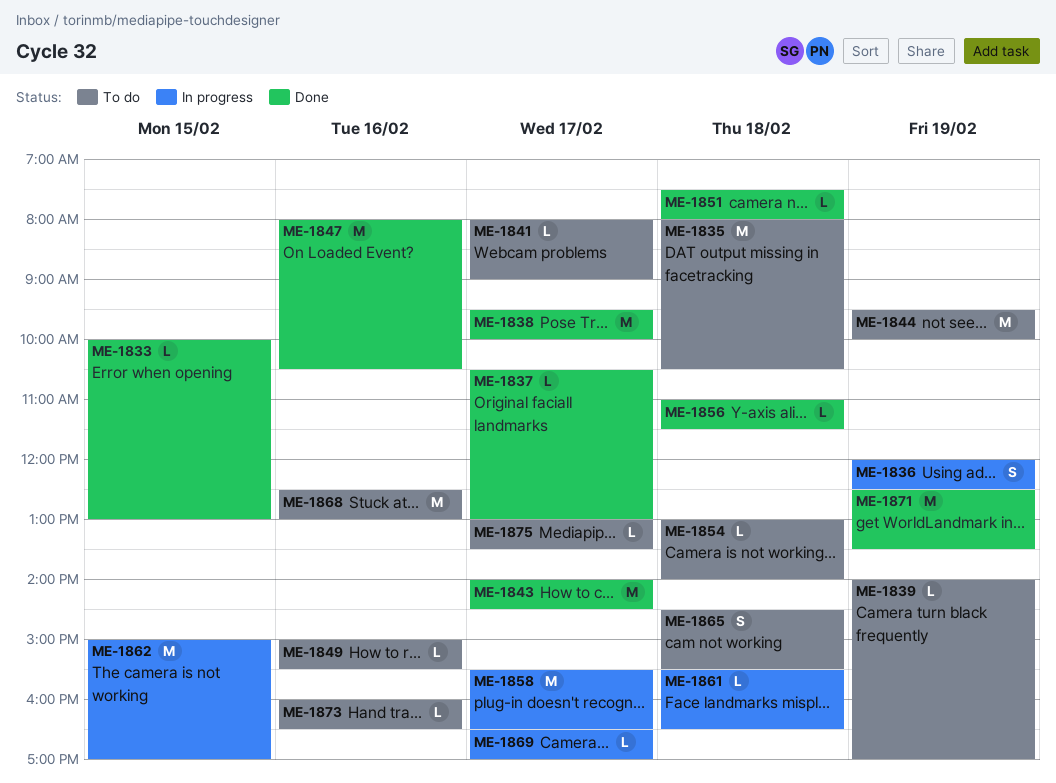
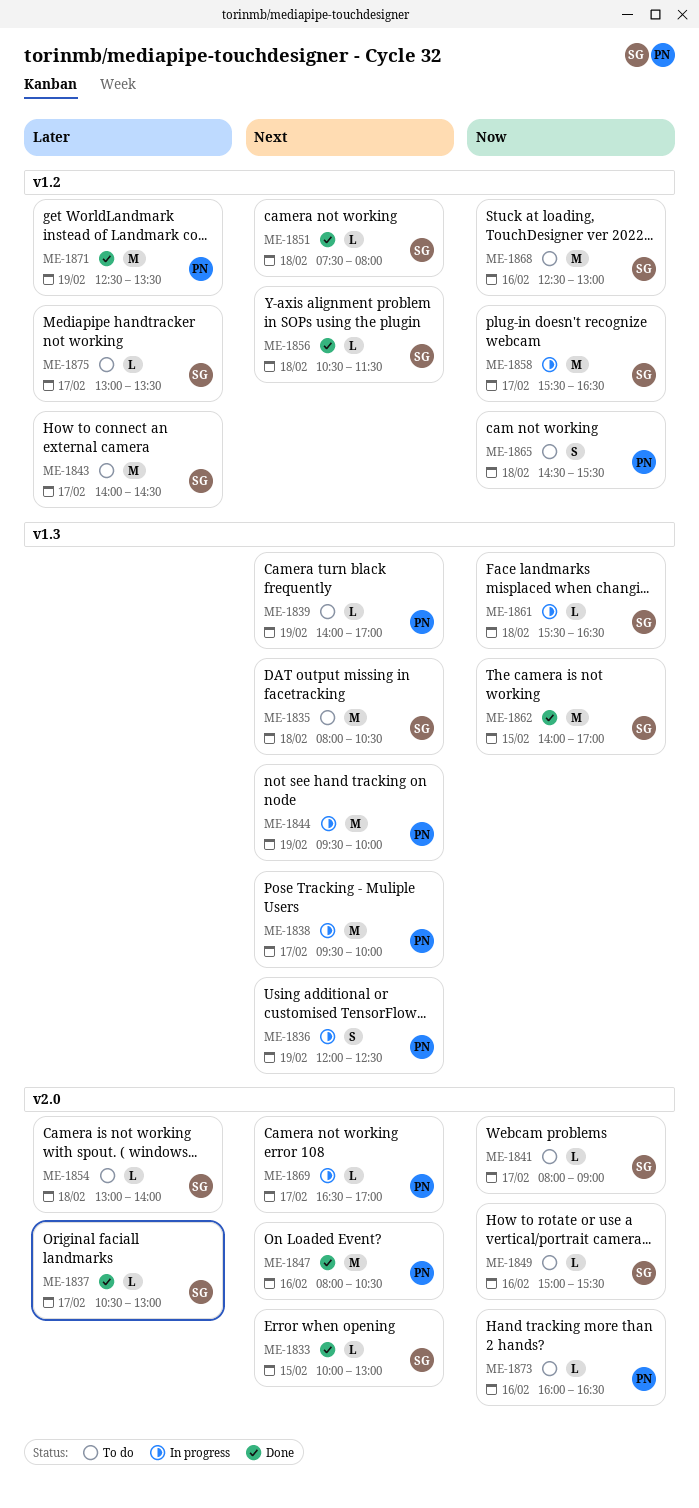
ME-1838, status: Done -> In progress
ME-1843, status: Done -> To do
ME-1844, status: To do -> In progress
ME-1856, begins: 11:00 -> 10:30
ME-1862, status: In progress -> Done
ME-1862, begins: 15:00 -> 14:00

